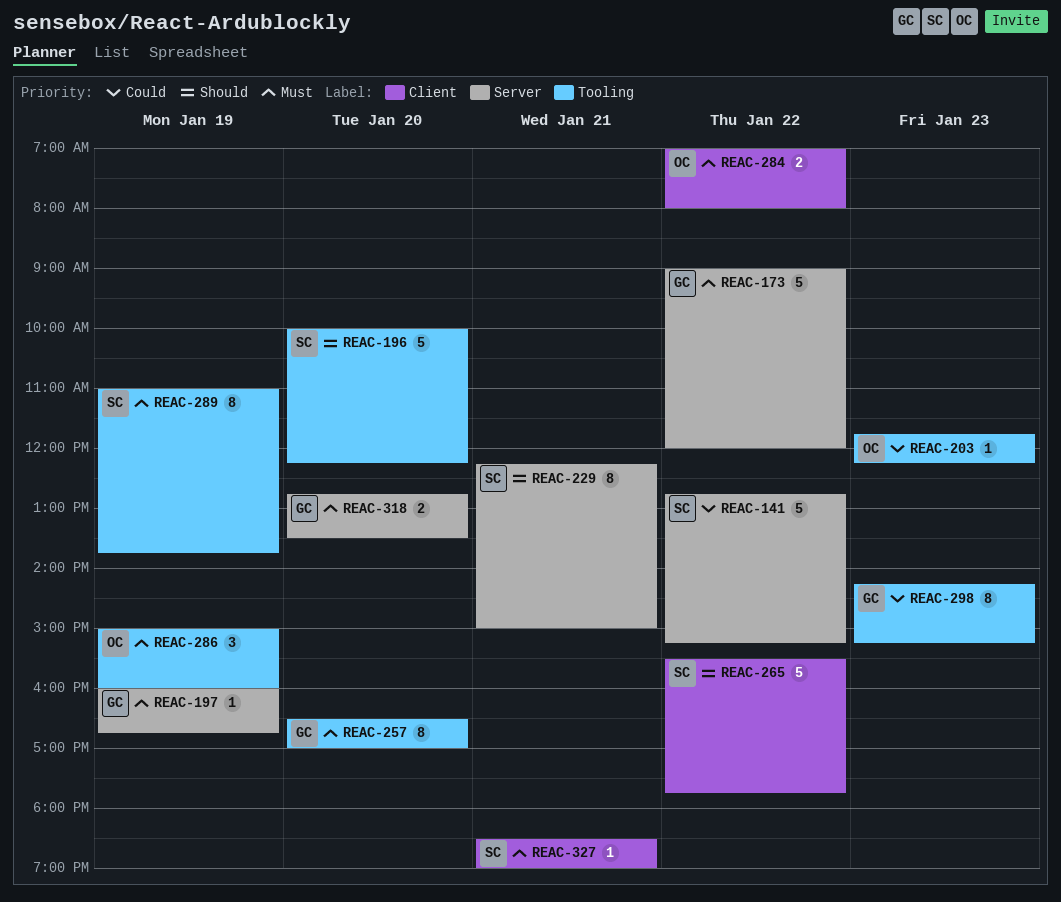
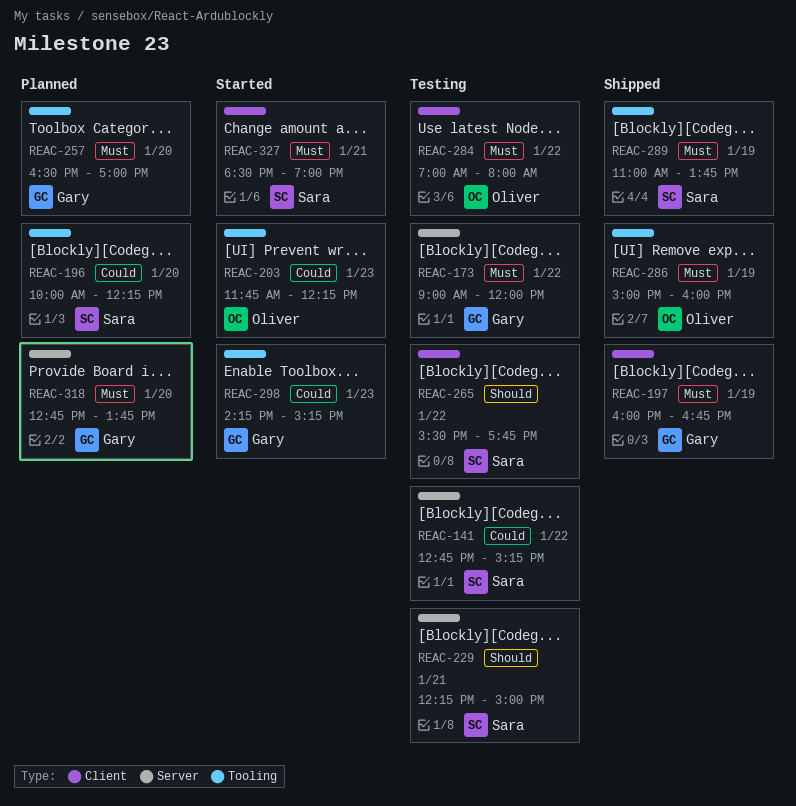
REAC-196, priority: Should -> Could
REAC-197, label: Server -> Client
REAC-318, ends: 13:30 -> 13:45

